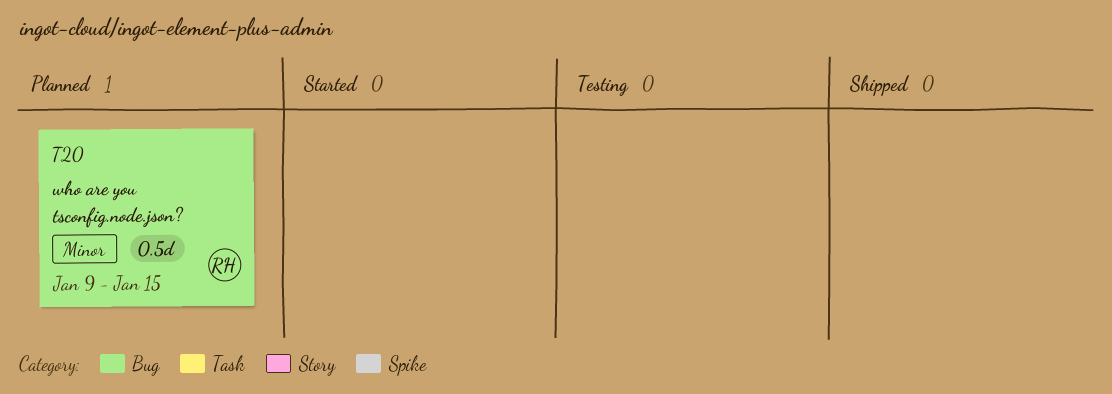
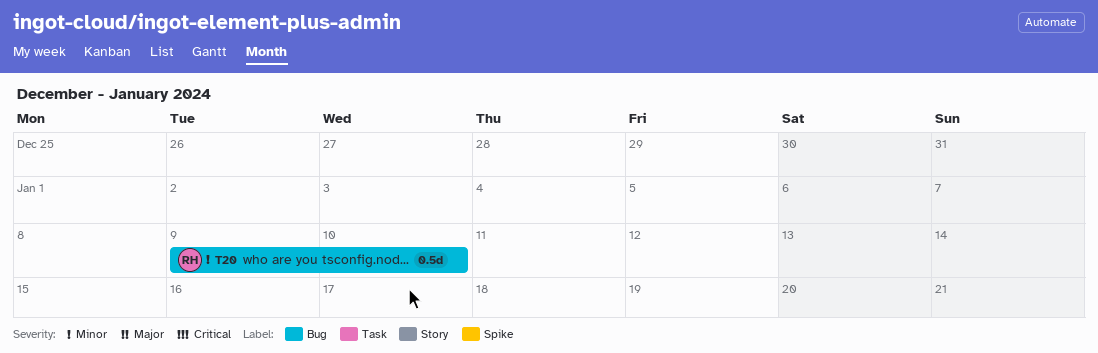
T20, due: Jan 15 -> Jan 10

